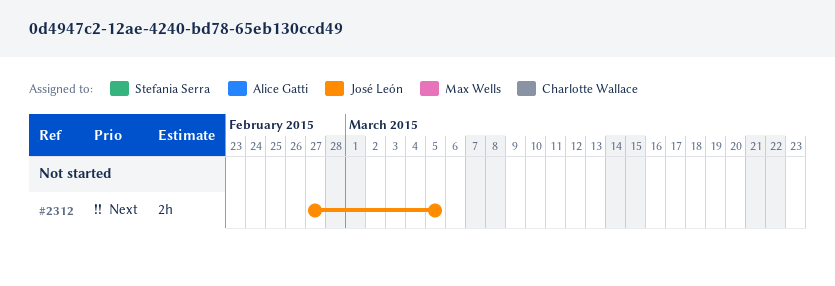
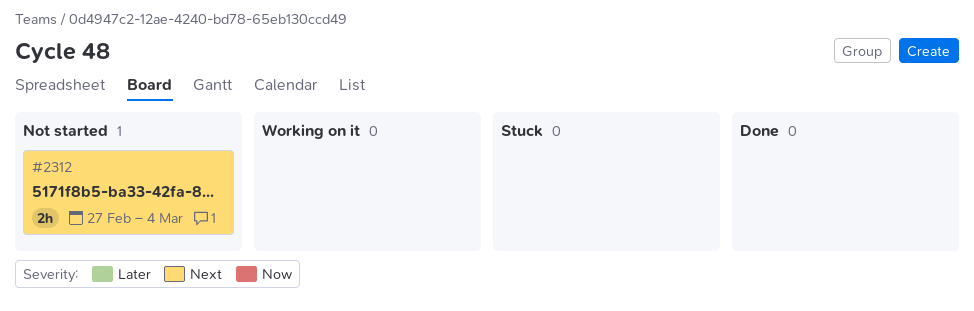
#2312, due: Mar 5 -> Mar 4

